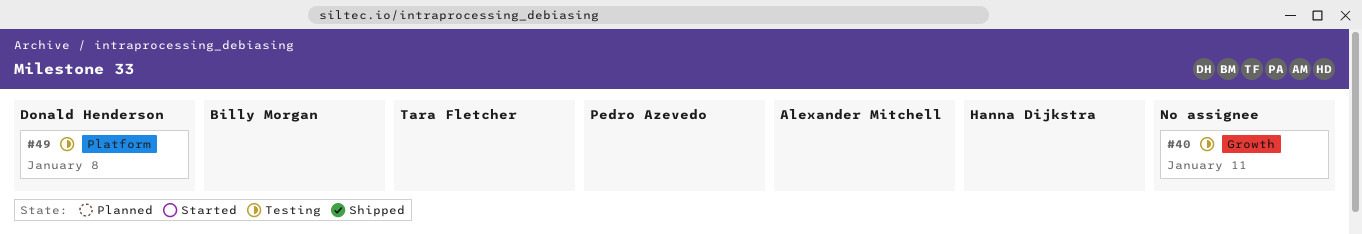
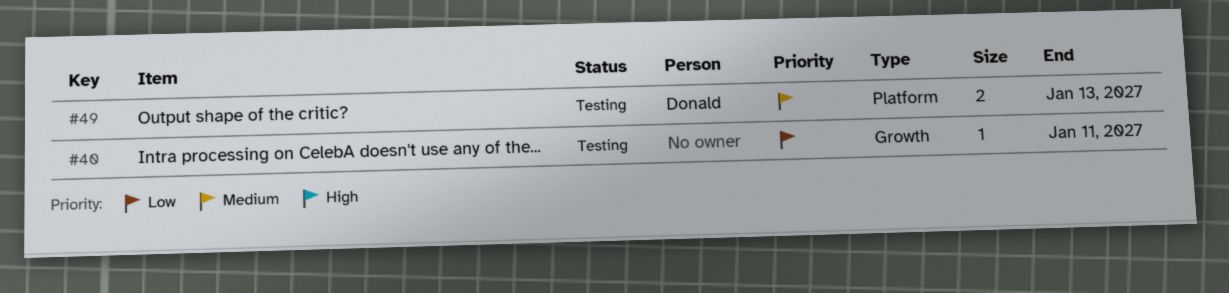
#49, due: Jan 8 -> Jan 13

